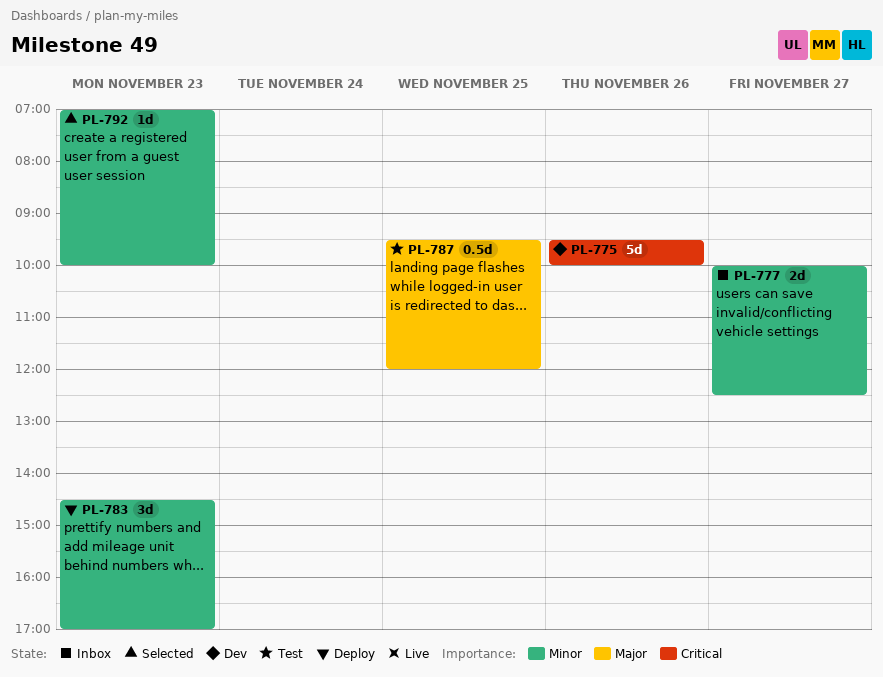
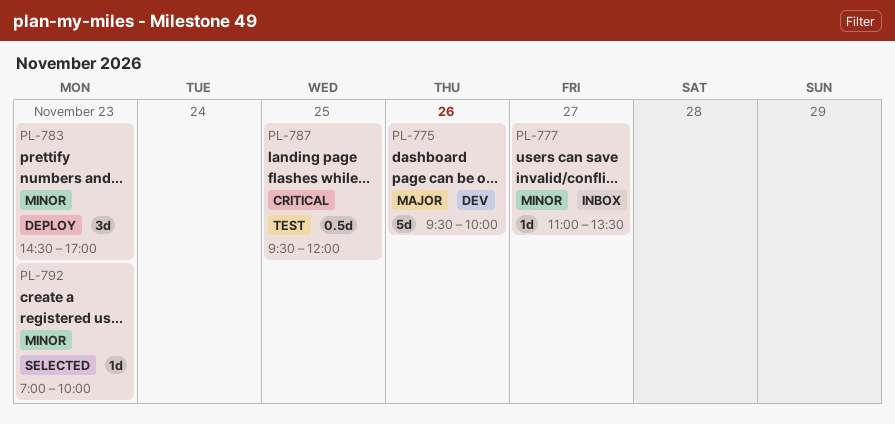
PL-775, priority: Critical -> Major
PL-777, estimate: 2d -> 1d
PL-777, begins: 10:00 -> 11:00
PL-777, ends: 12:30 -> 13:30
PL-787, priority: Major -> Critical

